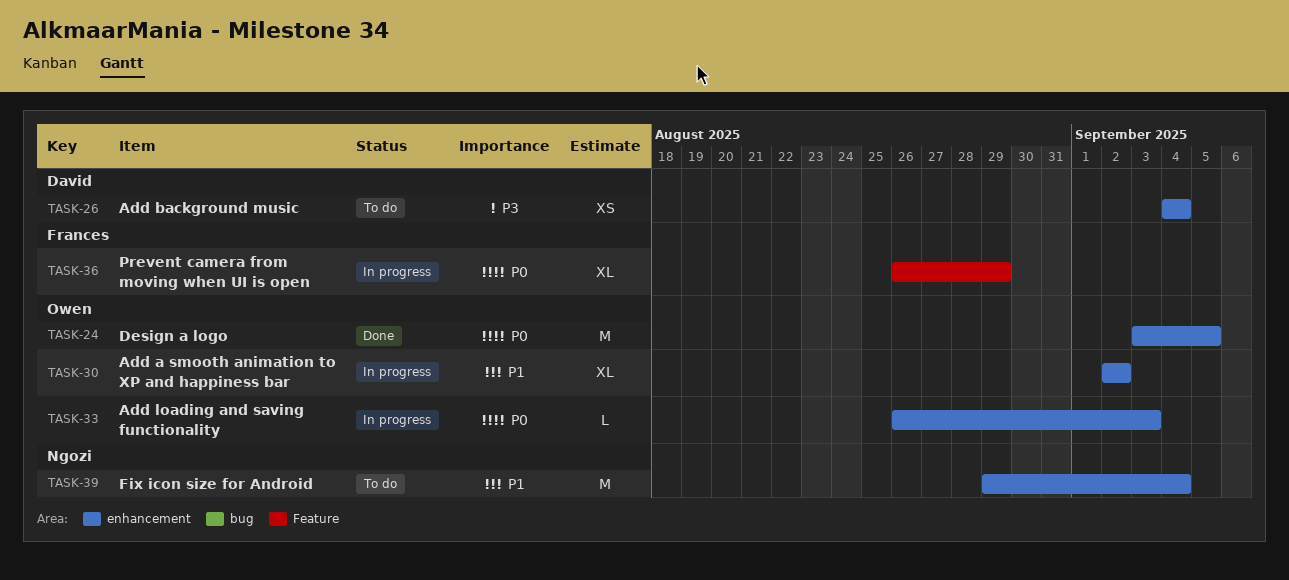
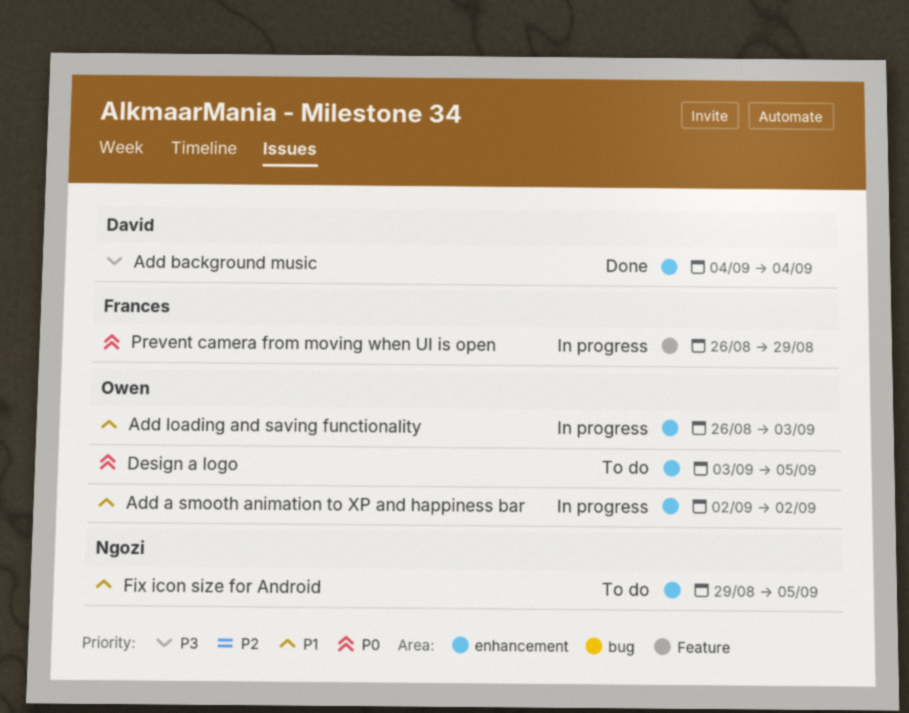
Add background music, status: To do -> Done
Add loading and saving functionality, priority: P0 -> P1
Design a logo, status: Done -> To do
Fix icon size for Android, due: Sep 4 -> Sep 5

